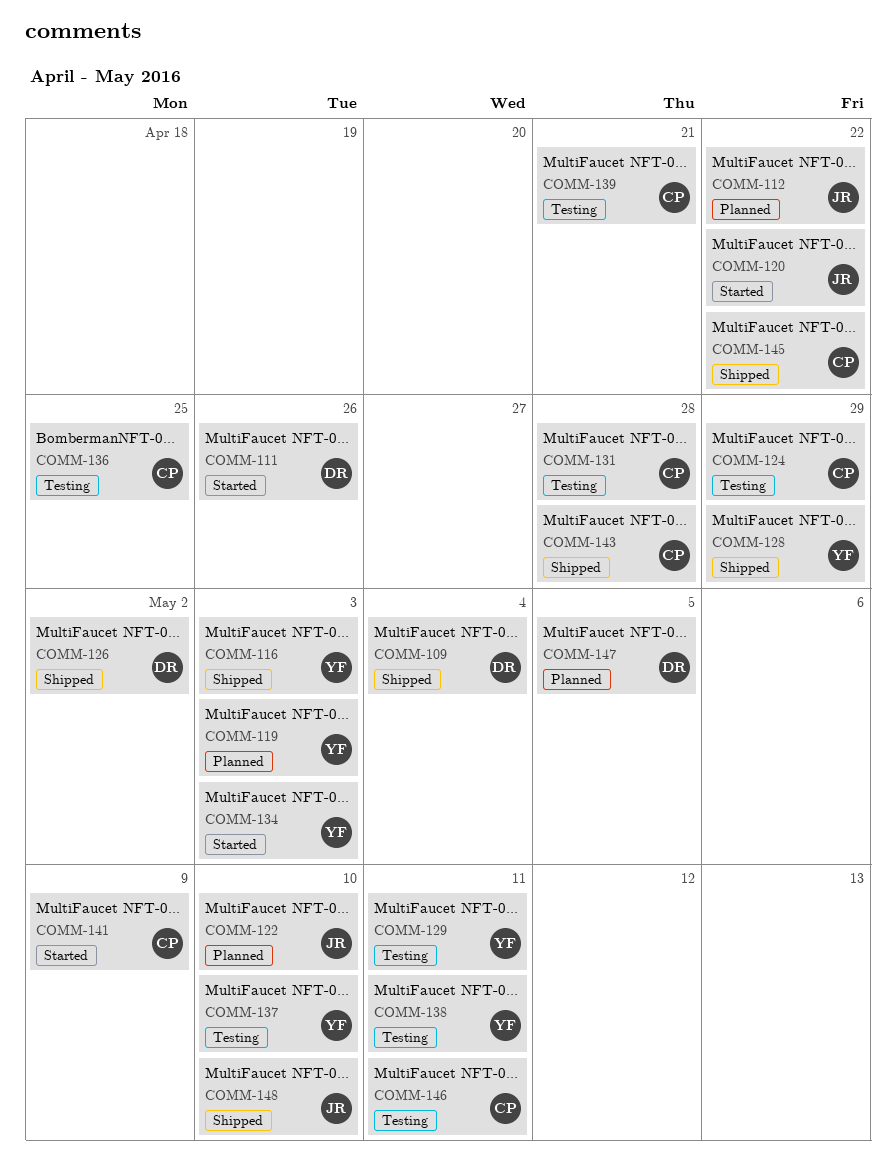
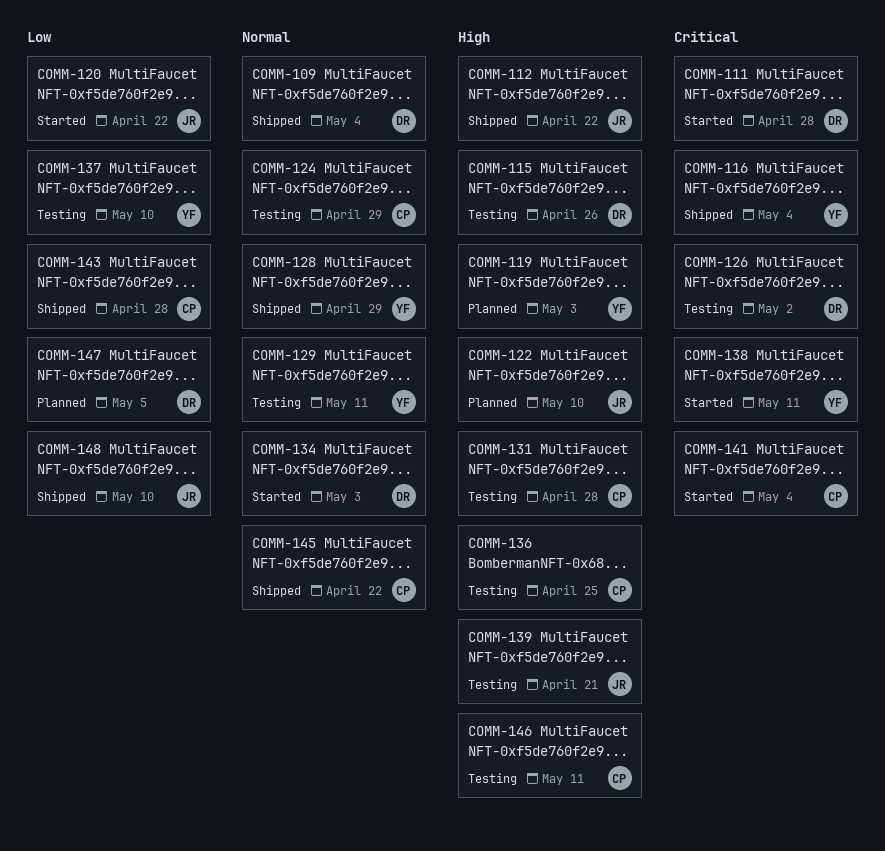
COMM-111, due: Apr 26 -> Apr 28
COMM-112, status: Planned -> Shipped
COMM-115: none -> present
COMM-116, due: May 3 -> May 4
COMM-126, status: Shipped -> Testing
COMM-134, owner: YF -> DR
COMM-138, status: Testing -> Started
COMM-139, owner: CP -> JR
COMM-141, due: May 9 -> May 4

